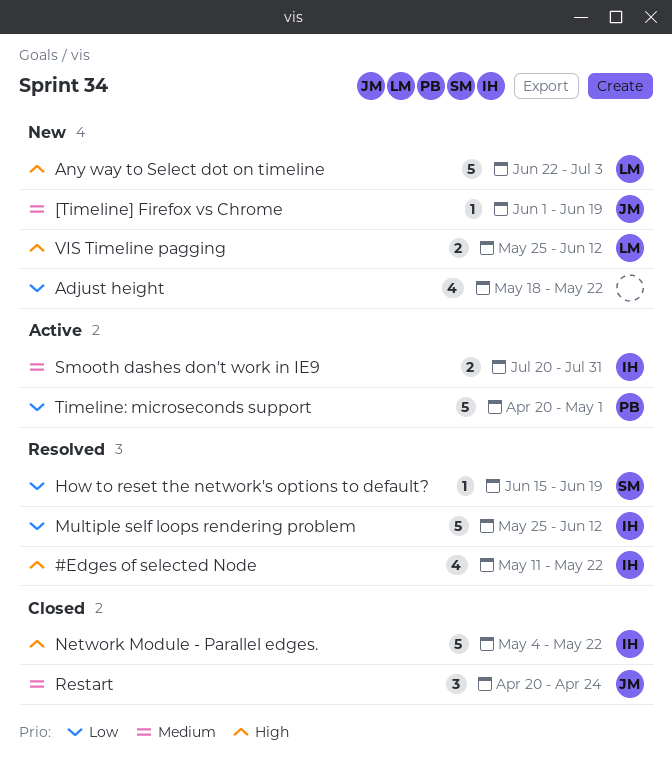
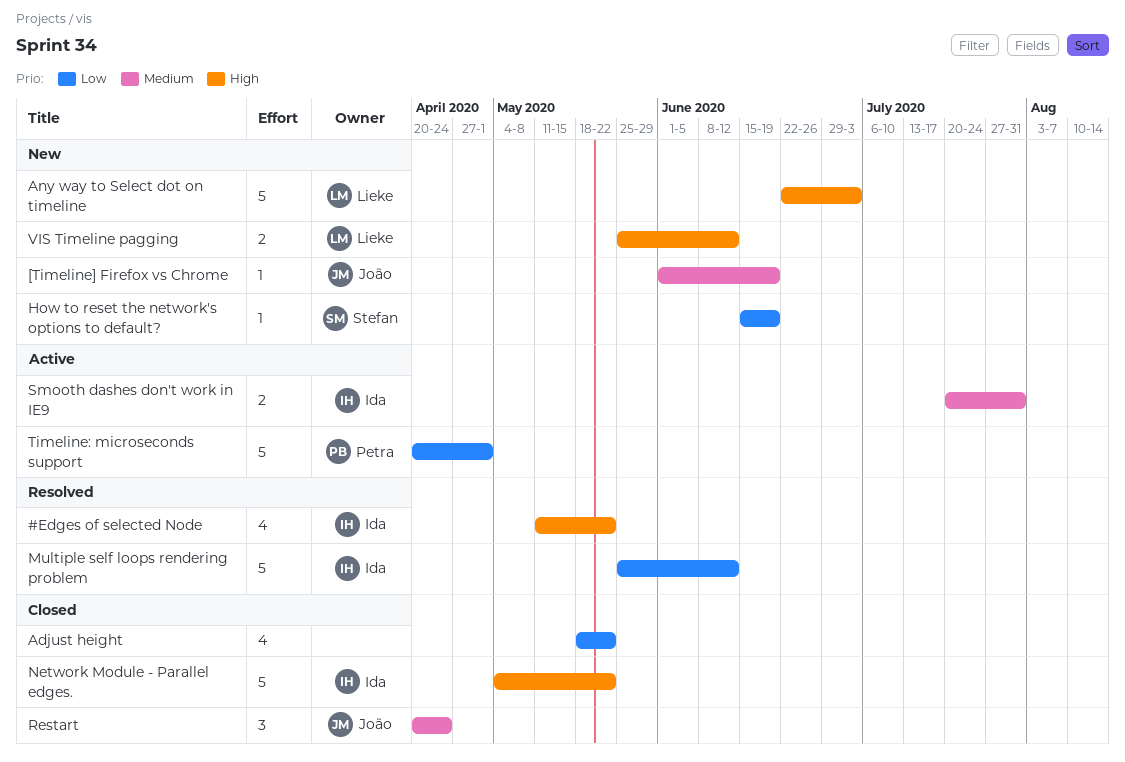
Adjust height, status: New -> Closed
How to reset the network's options to default?, status: Resolved -> New

